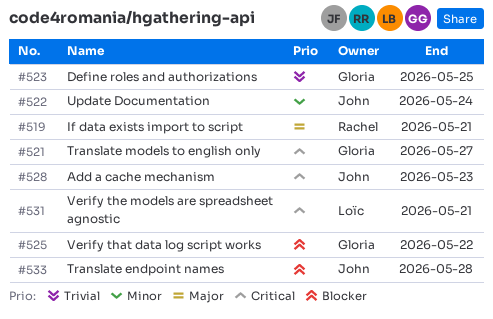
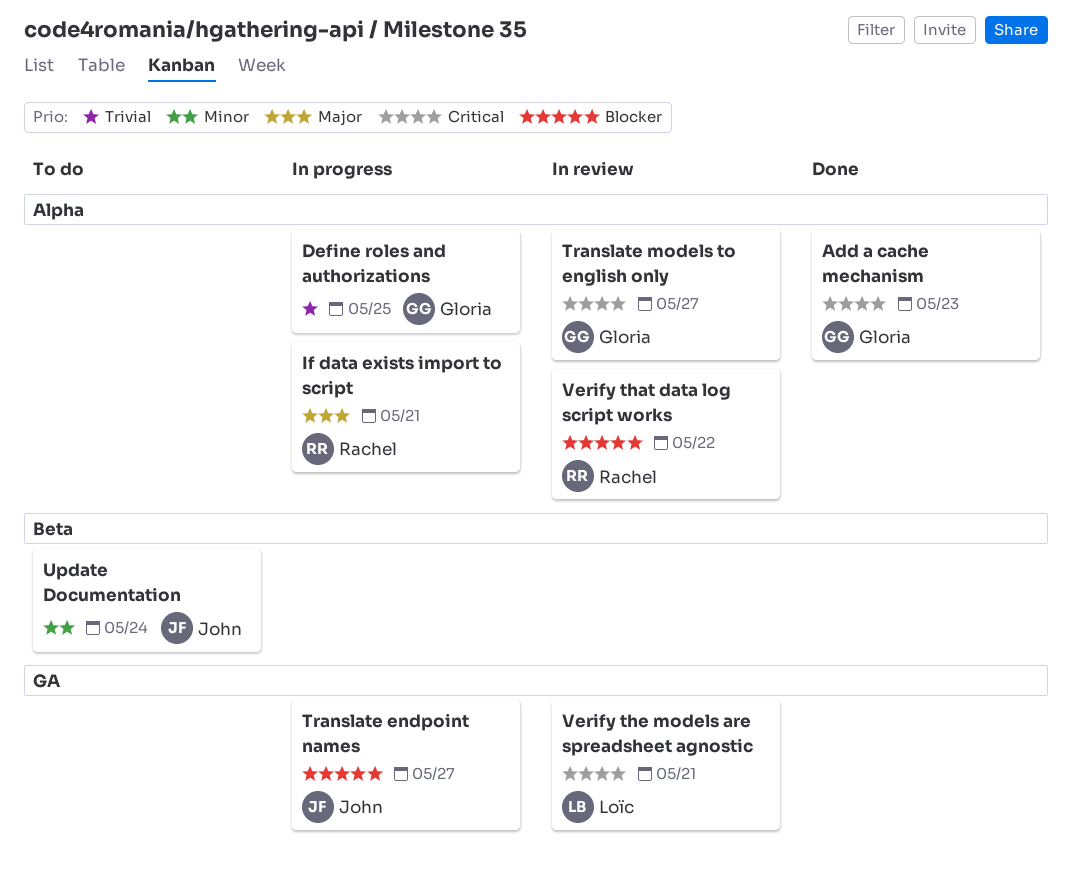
Add a cache mechanism, owner: John -> Gloria
Translate endpoint names, due: May 28 -> May 27
Verify that data log script works, owner: Gloria -> Rachel

